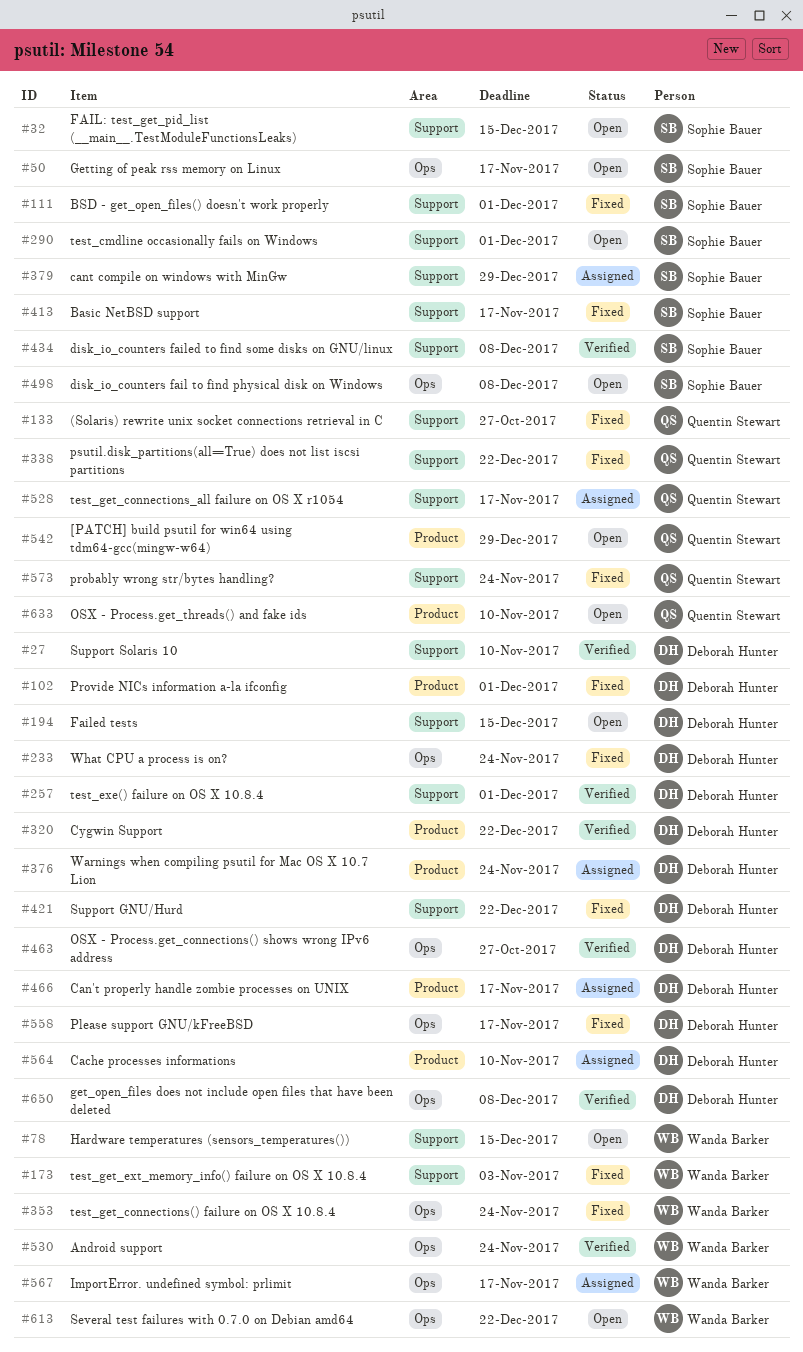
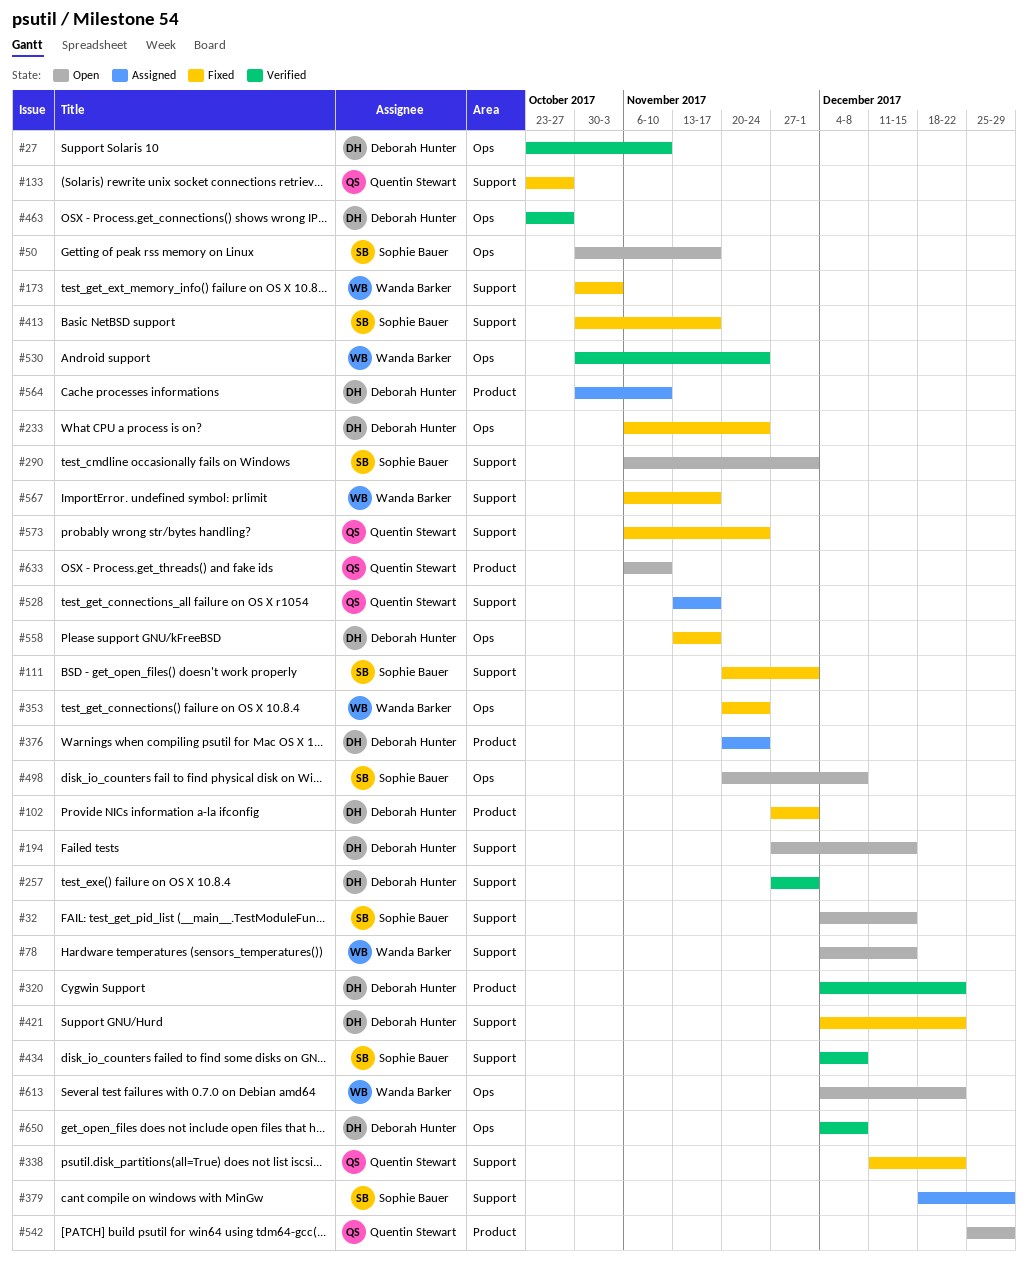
#27, label: Support -> Ops
#466: present -> none
#567, status: Assigned -> Fixed
#567, label: Ops -> Support

